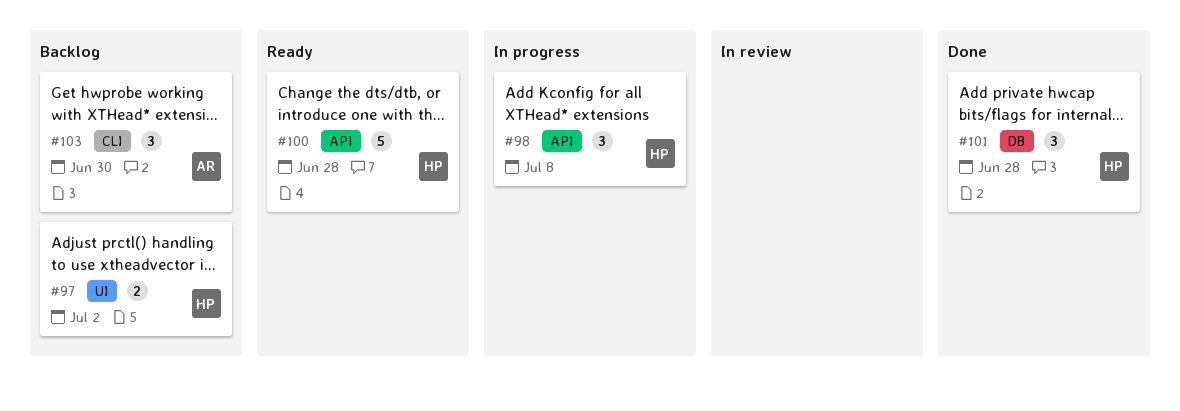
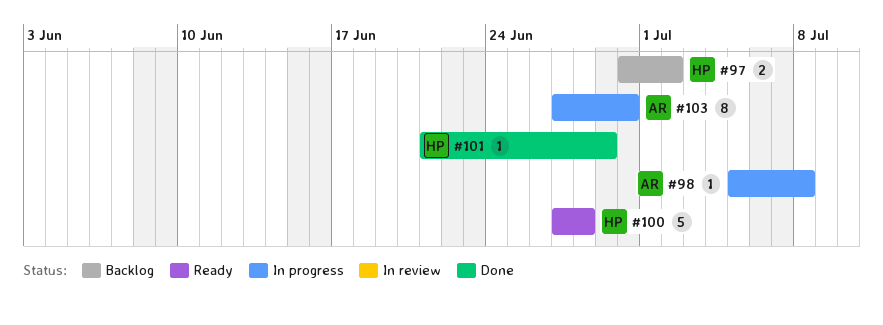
#98, owner: HP -> AR
#98, estimate: 3 -> 1
#101, estimate: 3 -> 1
#101, due: Jun 28 -> Jun 29
#103, status: Backlog -> In progress
#103, estimate: 3 -> 8

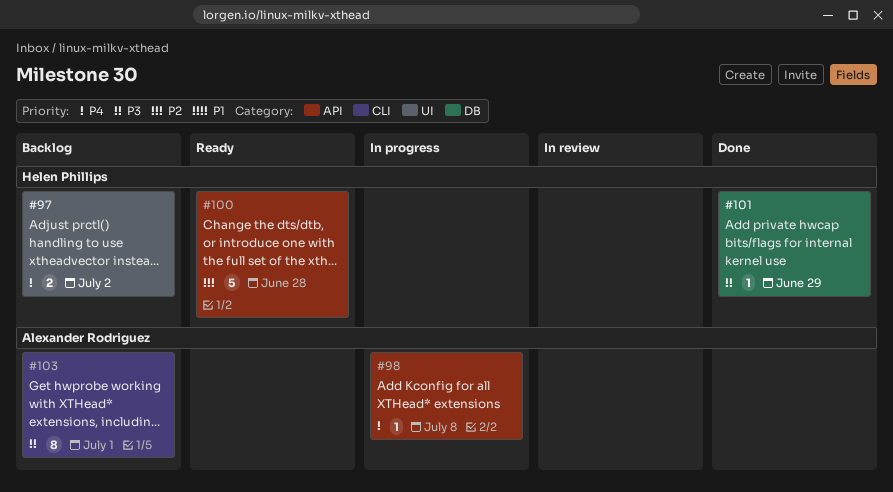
#103, status: In progress -> Backlog
#103, due: Jun 30 -> Jul 1

